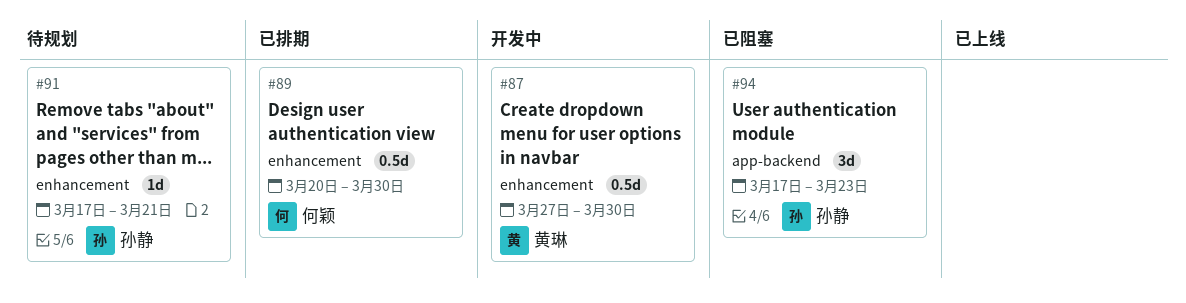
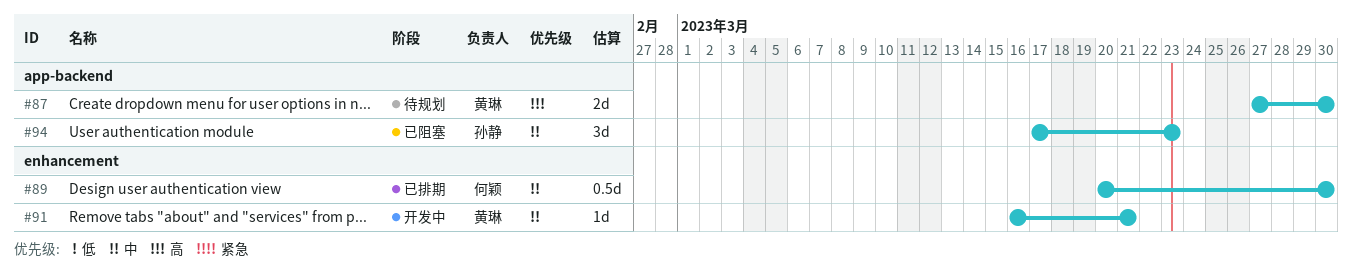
#87, status: 开发中 -> 待规划
#87, label: enhancement -> app-backend
#87, estimate: 0.5d -> 2d
#91, status: 待规划 -> 开发中
#91, owner: 孙静 -> 黄琳
#91, start: Mar 17 -> Mar 16

